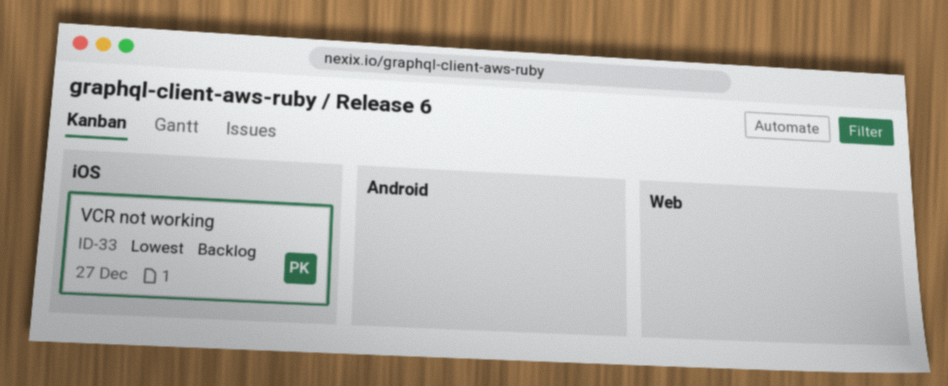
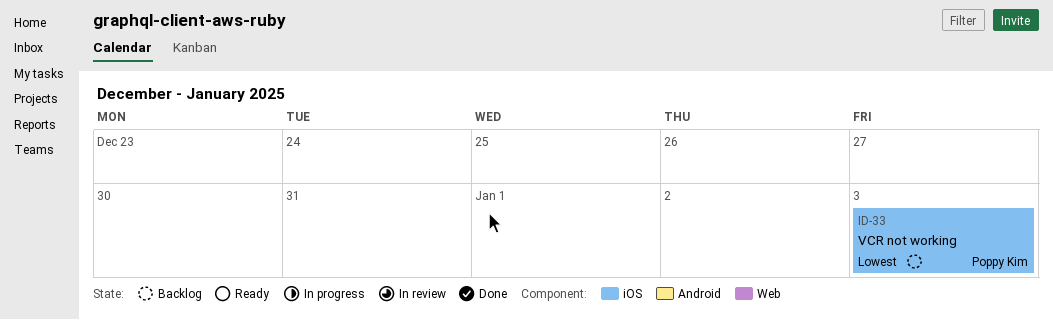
ID-33, due: Dec 27 -> Jan 3

